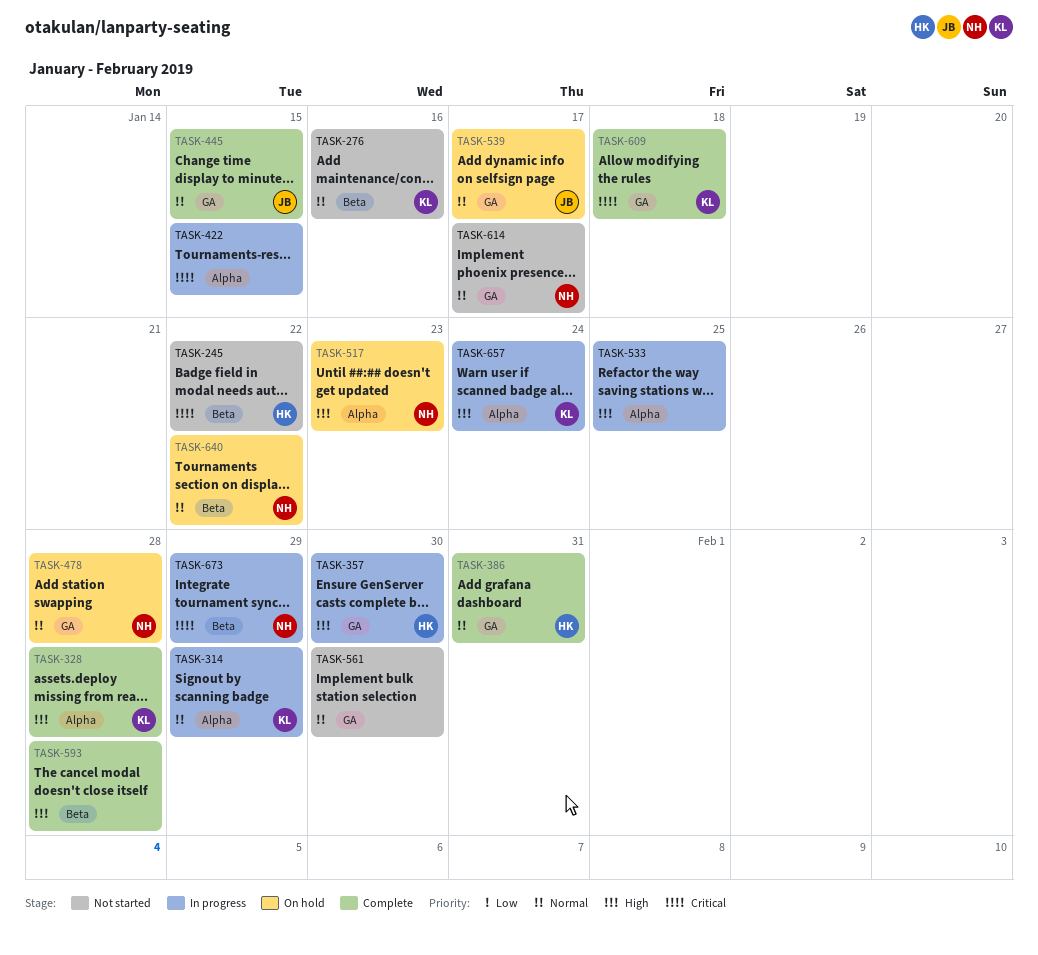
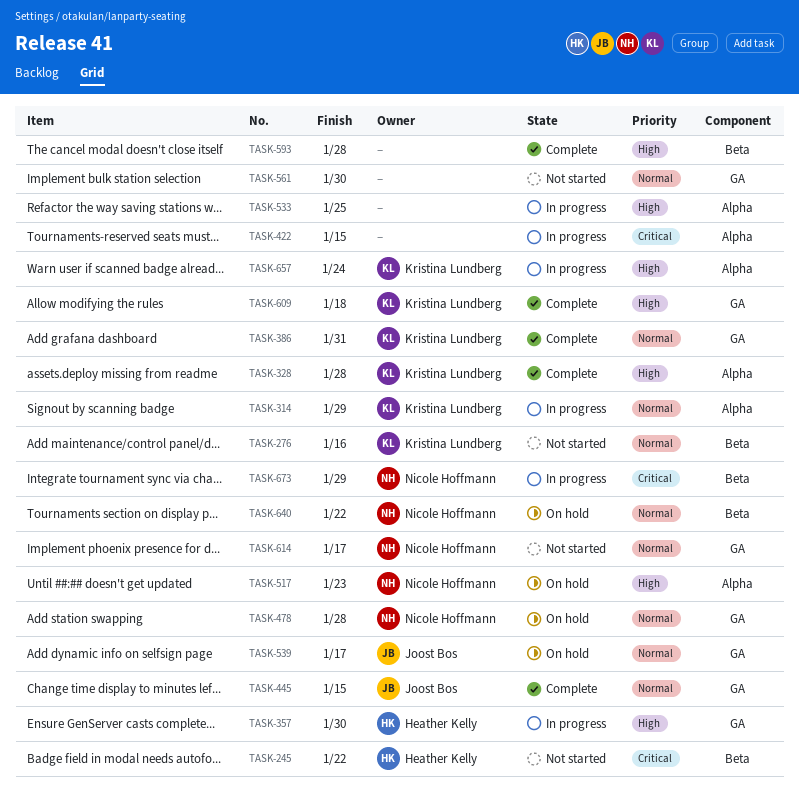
TASK-386, owner: Heather Kelly -> Kristina Lundberg
TASK-609, priority: Critical -> High

